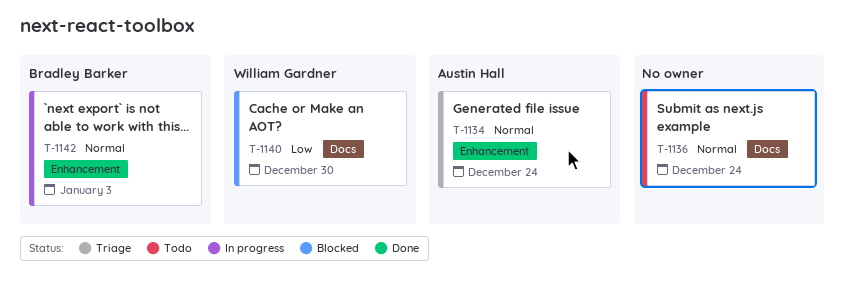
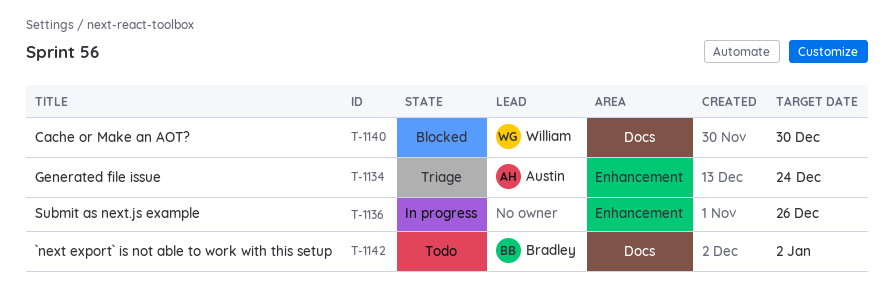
T-1136, status: Todo -> In progress
T-1136, label: Docs -> Enhancement
T-1136, due: Dec 24 -> Dec 26
T-1142, status: In progress -> Todo
T-1142, label: Enhancement -> Docs
T-1142, due: Jan 3 -> Jan 2

